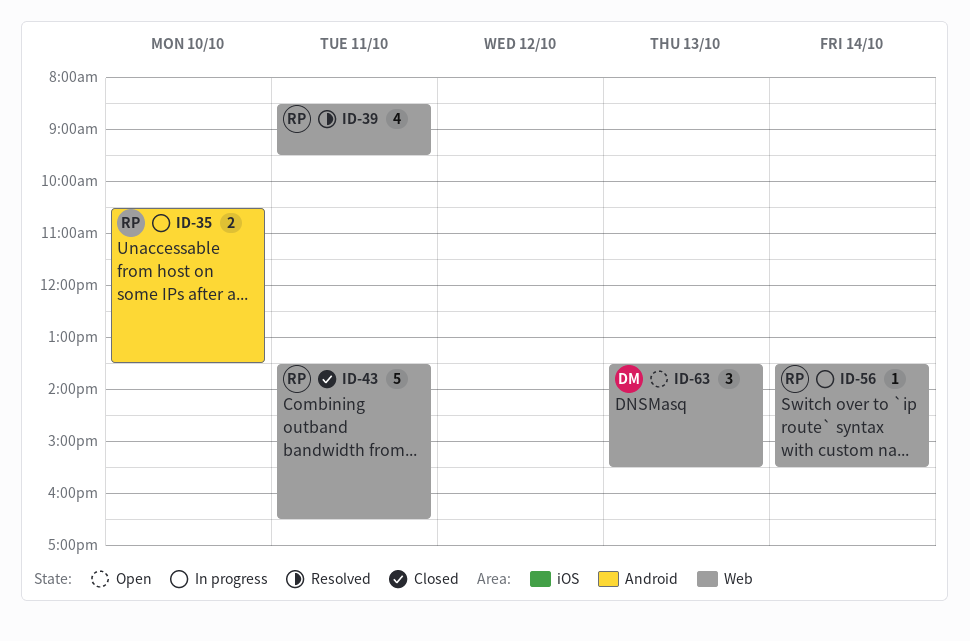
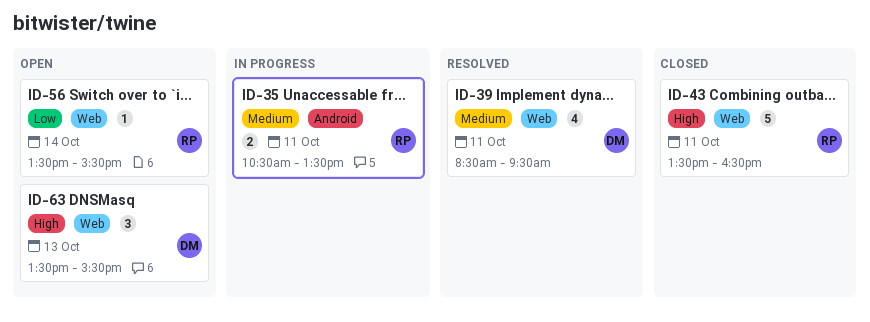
ID-35, day: Oct 10 -> Oct 11
ID-39, owner: RP -> DM
ID-56, status: In progress -> Open

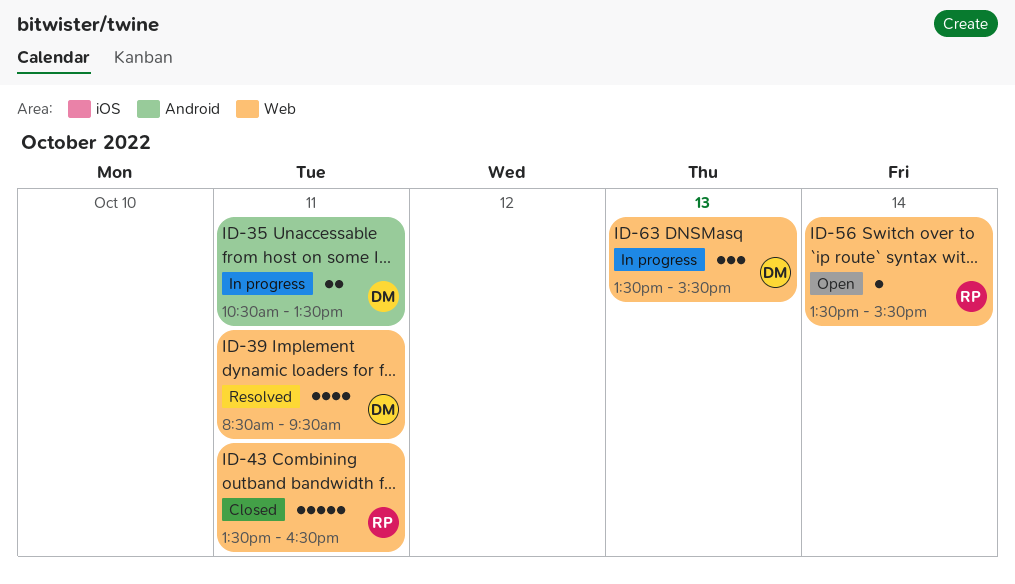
ID-35, owner: RP -> DM
ID-63, status: Open -> In progress

